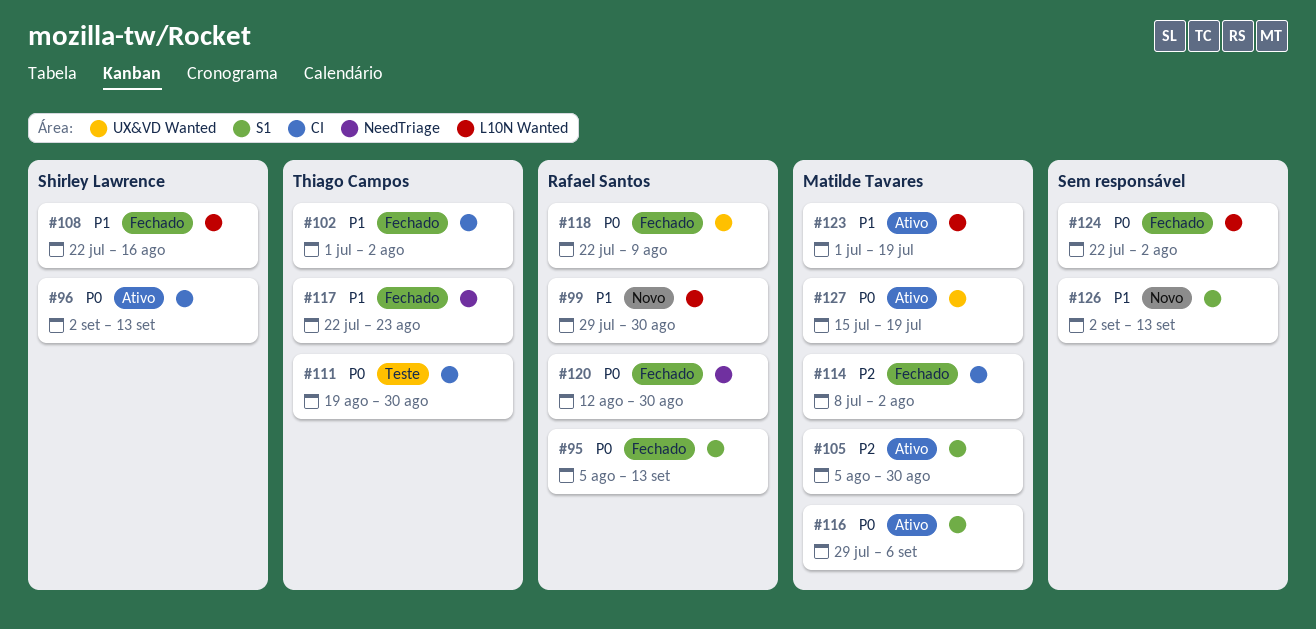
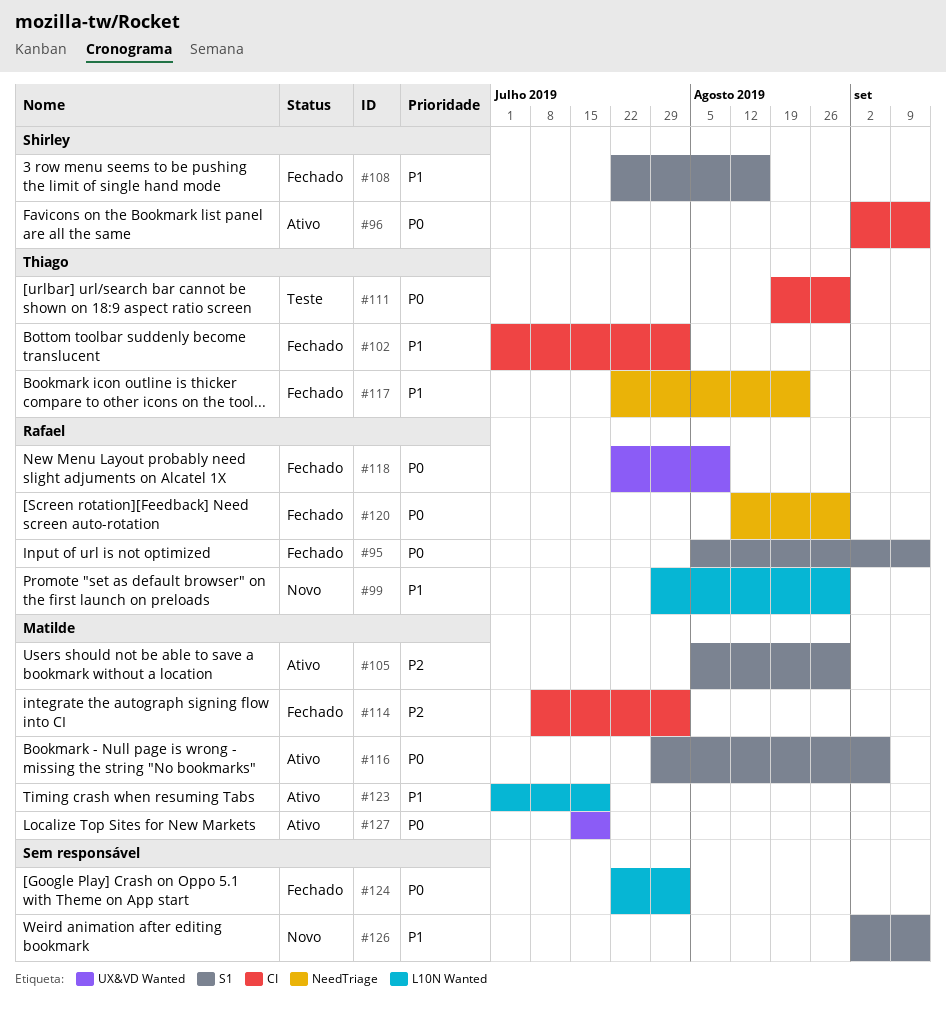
#108, label: L10N Wanted -> S1

